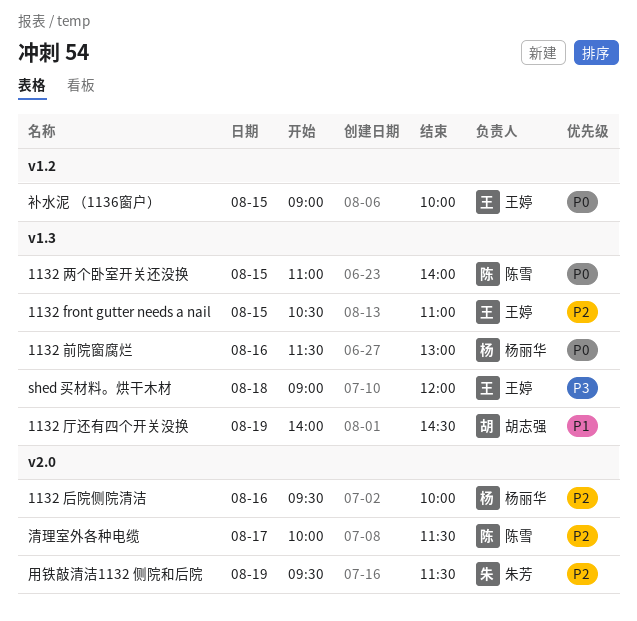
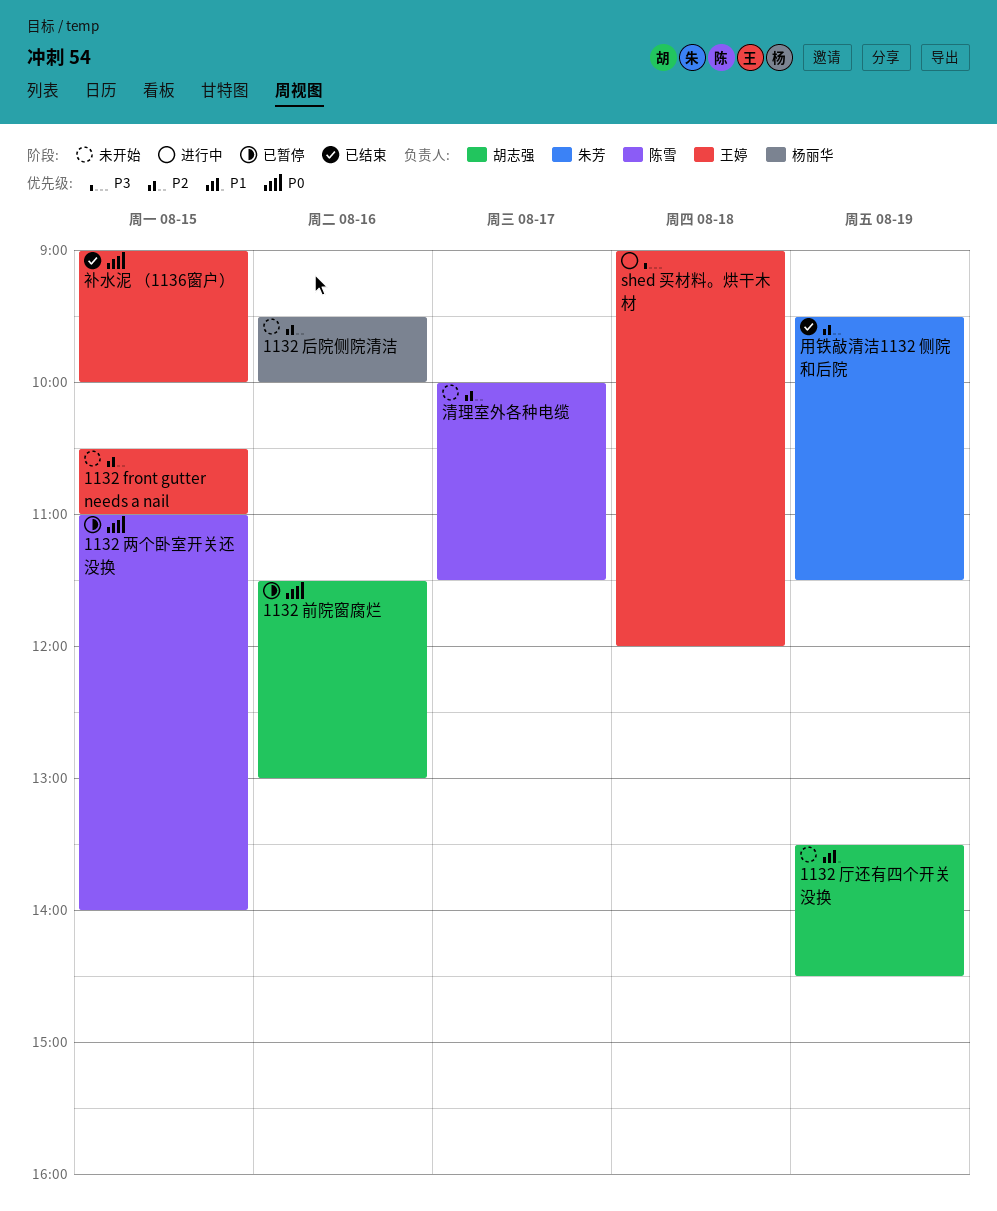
1132 前院窗腐烂, owner: 杨丽华 -> 胡志强
1132 厅还有四个开关没换, begins: 14:00 -> 13:30

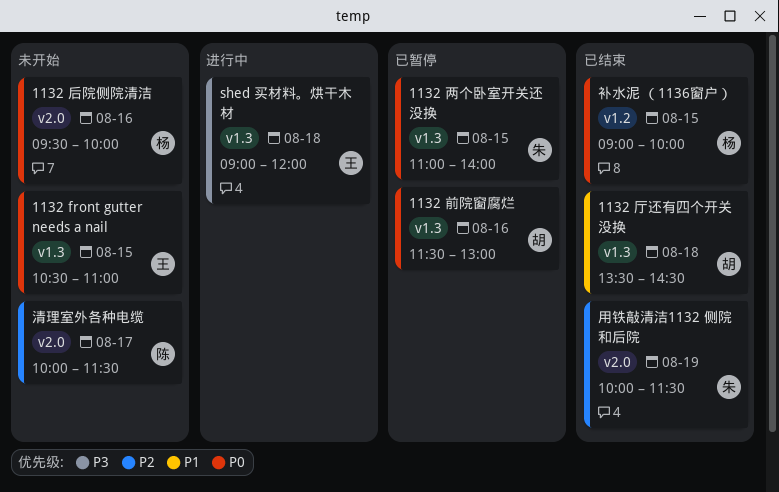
1132 front gutter needs a nail, priority: P2 -> P0
1132 两个卧室开关还没换, owner: 陈雪 -> 朱芳
1132 厅还有四个开关没换, status: 未开始 -> 已结束
1132 厅还有四个开关没换, day: Aug 19 -> Aug 18
1132 后院侧院清洁, priority: P2 -> P0
用铁敲清洁1132 侧院和后院, begins: 09:30 -> 10:00
补水泥 （1136窗户）, owner: 王婷 -> 杨丽华

